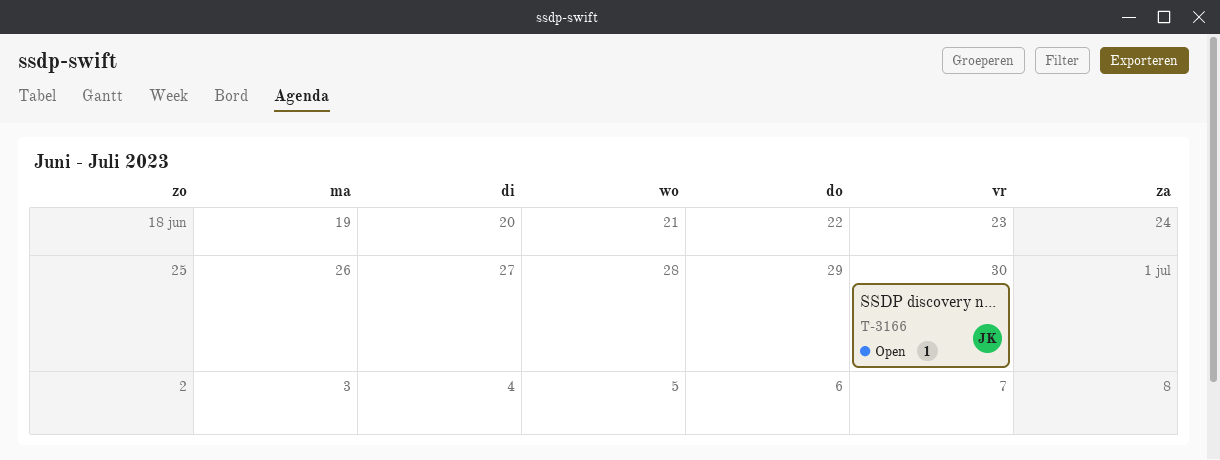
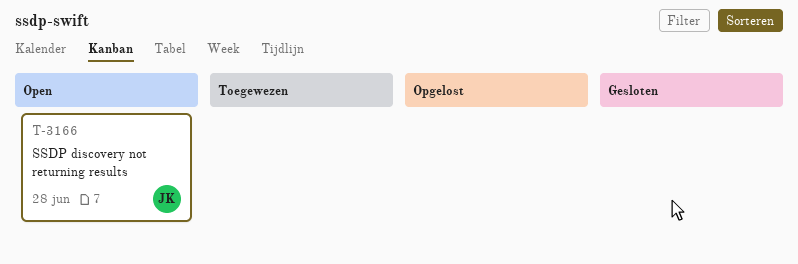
T-3166, due: Jun 30 -> Jun 28

